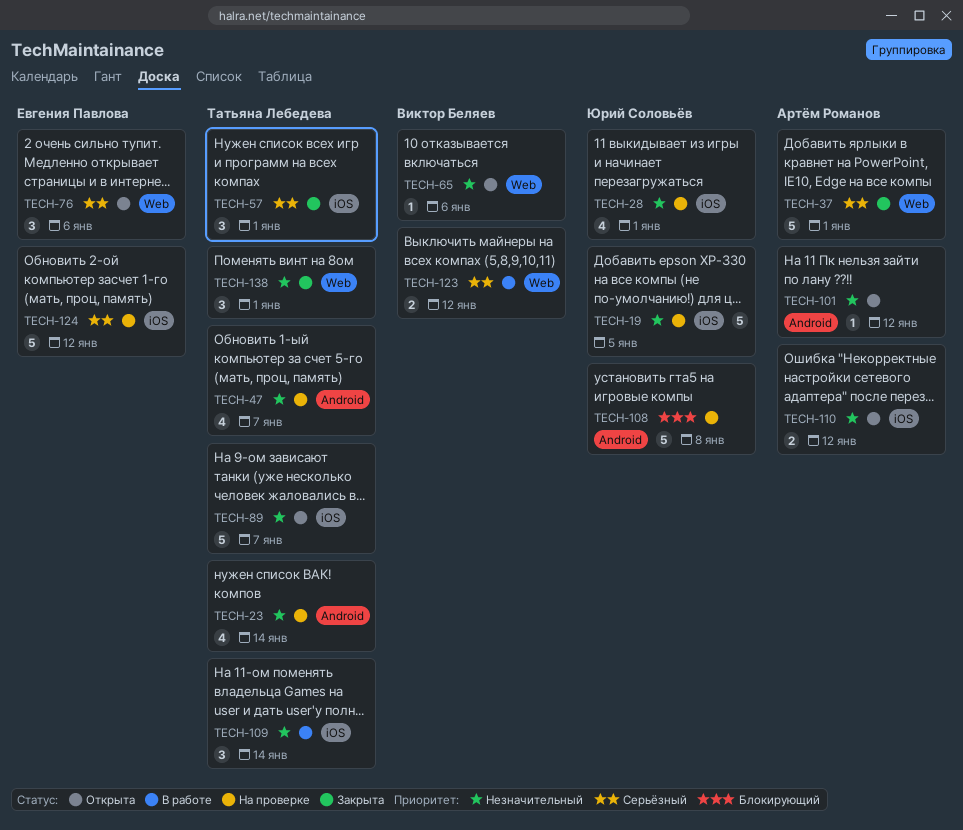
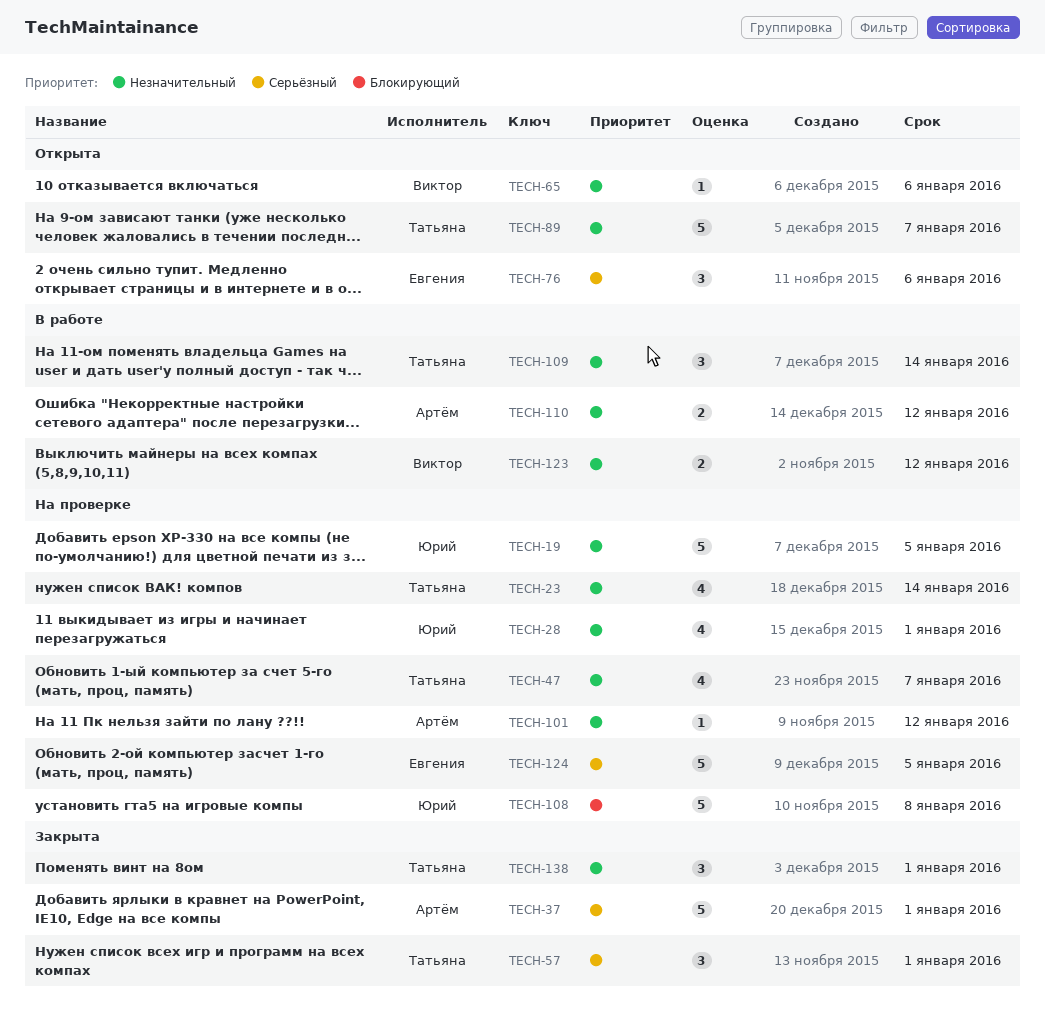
TECH-101, status: Открыта -> На проверке
TECH-110, status: Открыта -> В работе
TECH-123, priority: Серьёзный -> Незначительный
TECH-124, due: Jan 12 -> Jan 5

